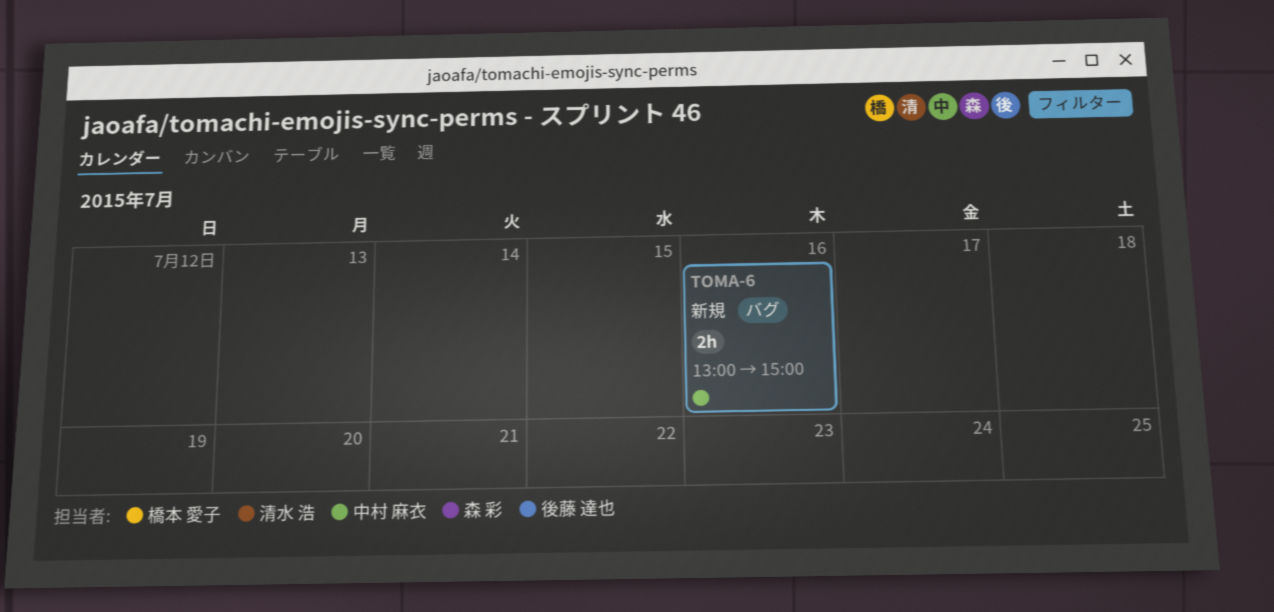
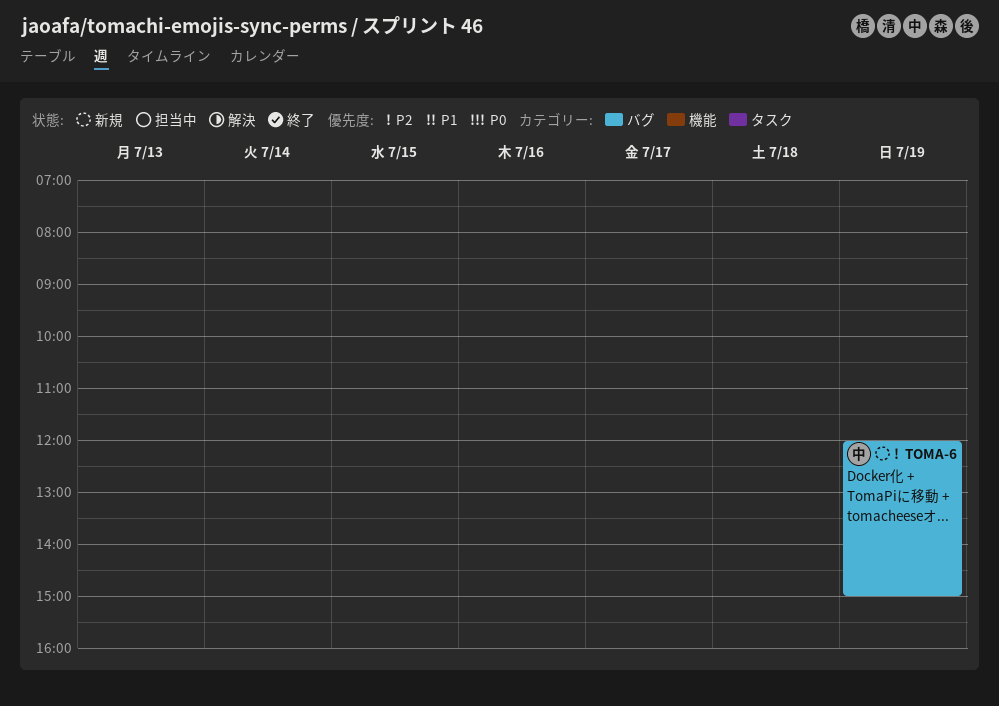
TOMA-6, day: Jul 16 -> Jul 19
TOMA-6, begins: 13:00 -> 12:00

